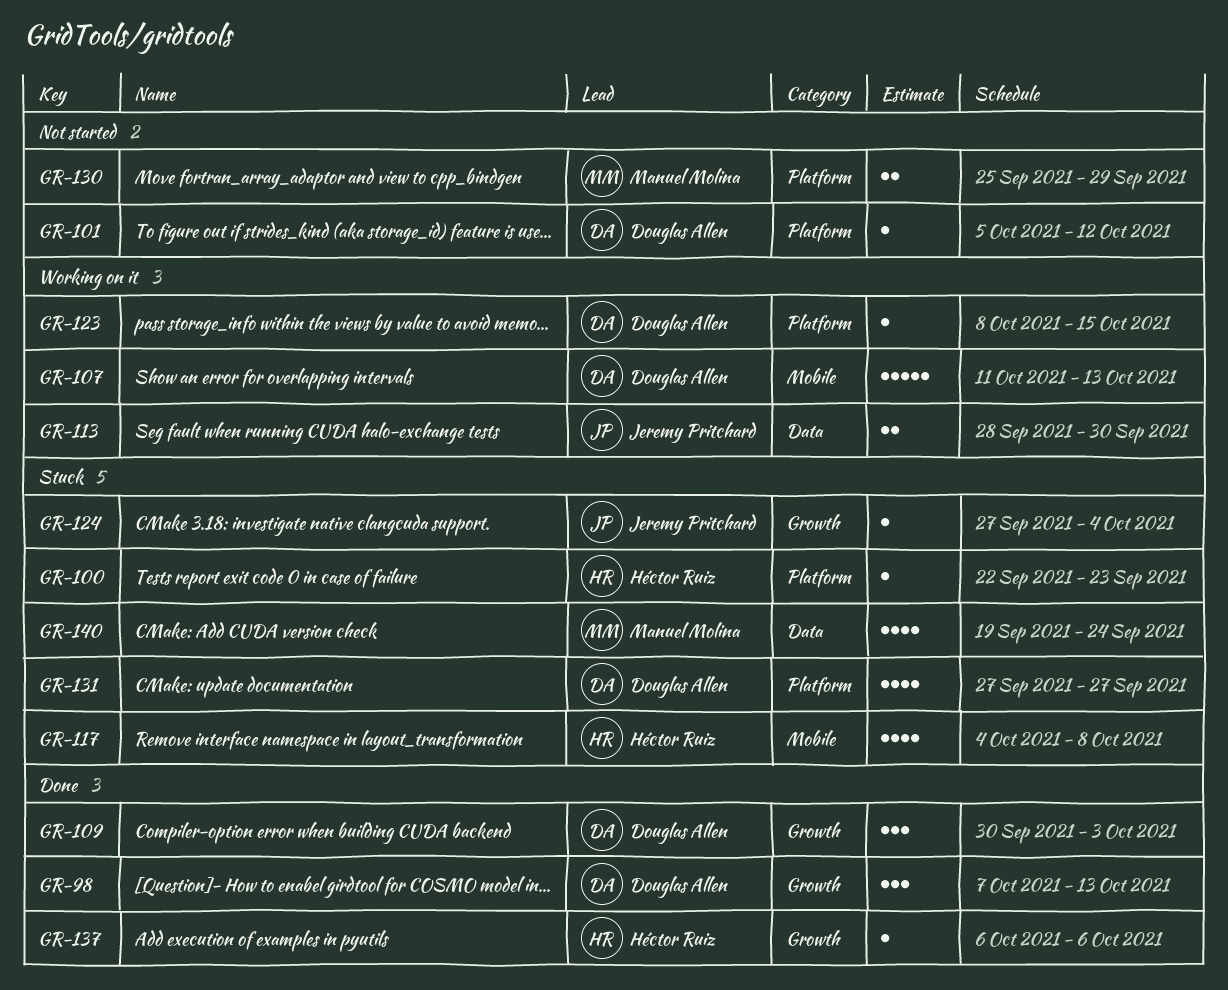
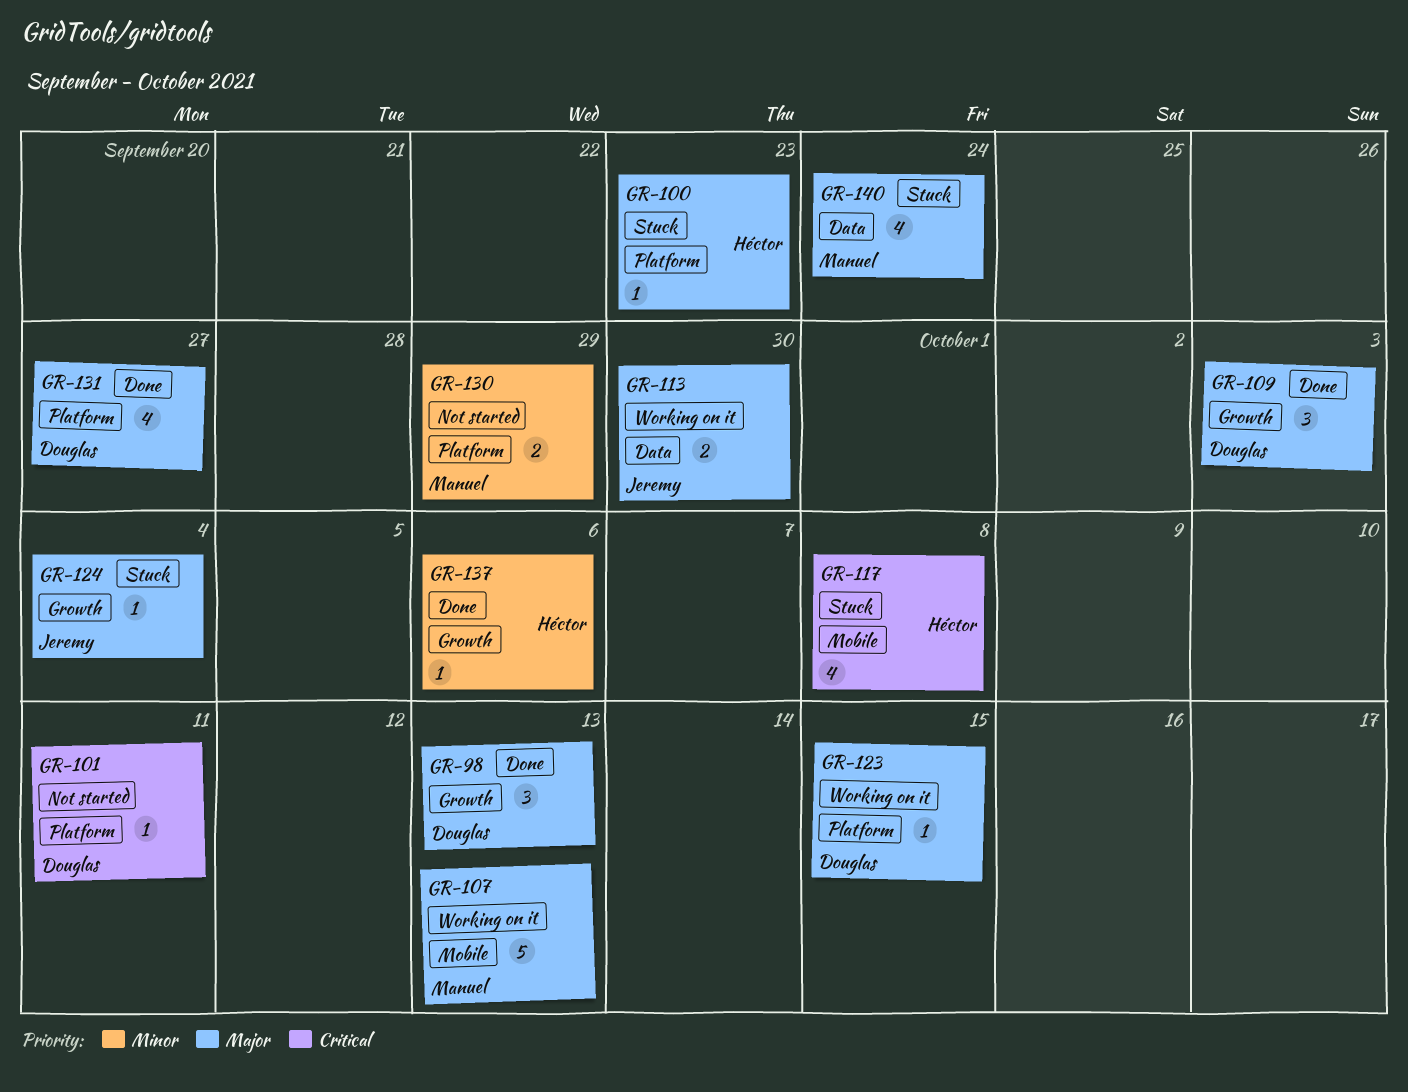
GR-101, due: Oct 12 -> Oct 11
GR-107, owner: Douglas Allen -> Manuel Molina
GR-131, status: Stuck -> Done

